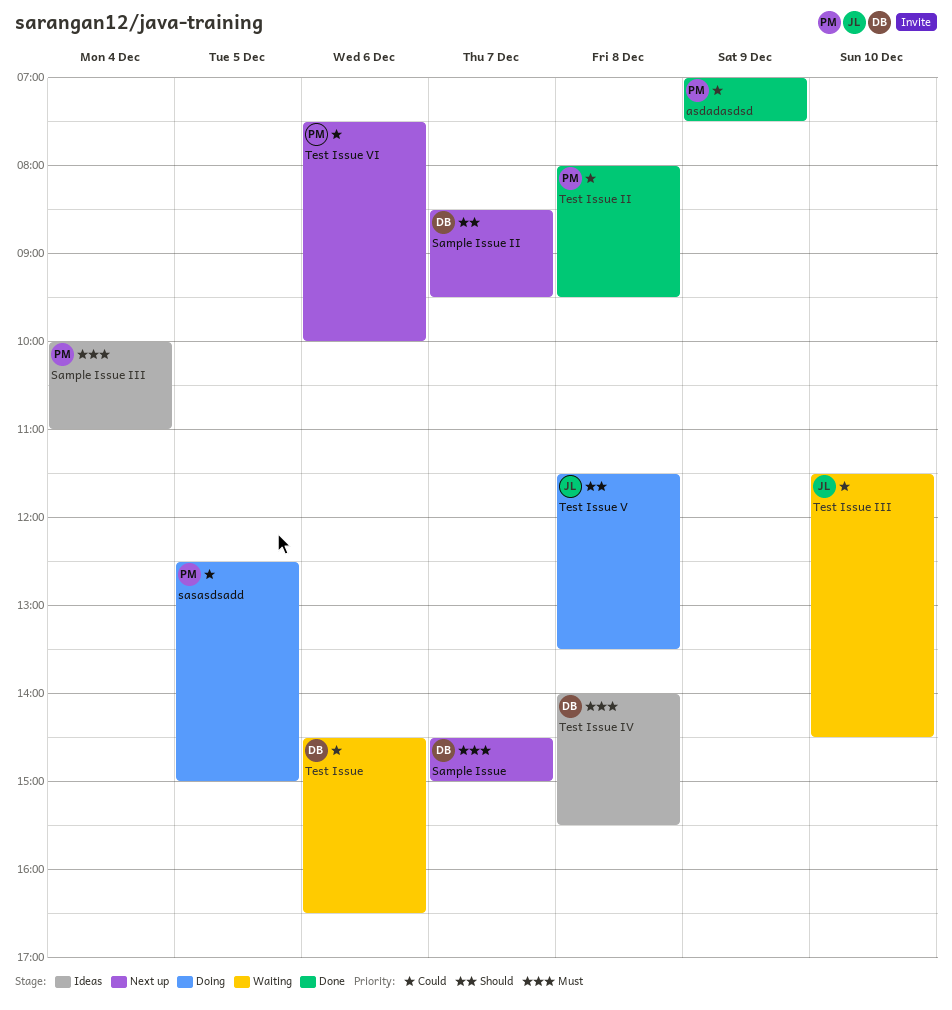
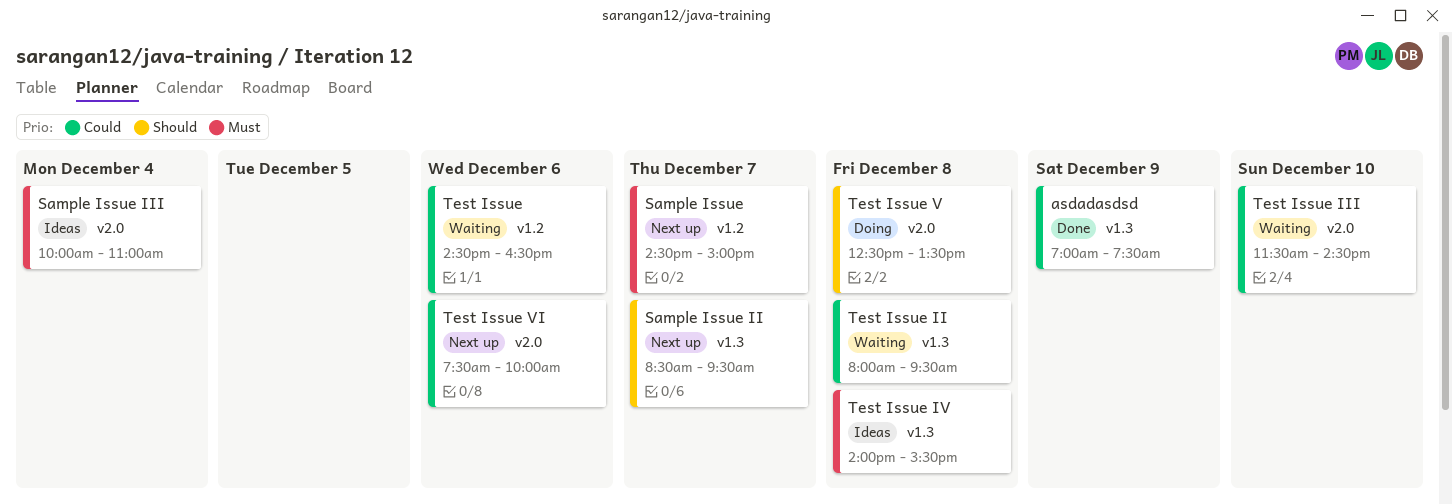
sasasdsadd: present -> none
Test Issue II, status: Done -> Waiting
Test Issue V, begins: 11:30 -> 12:30

